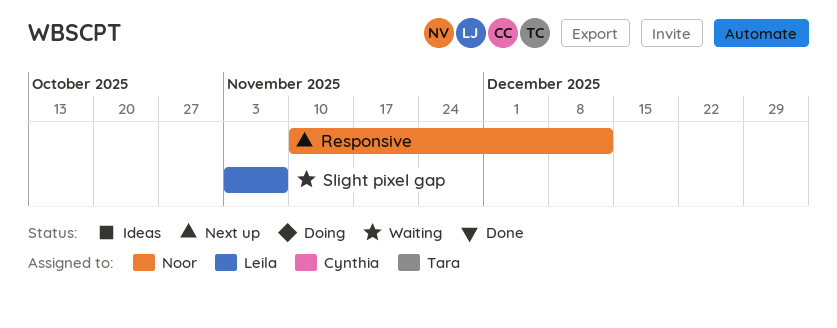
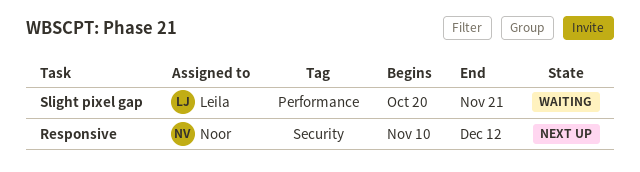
Slight pixel gap, start: Nov 3 -> Oct 20
Slight pixel gap, due: Nov 7 -> Nov 21

